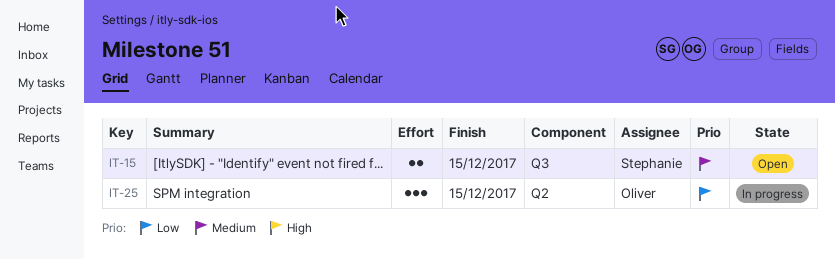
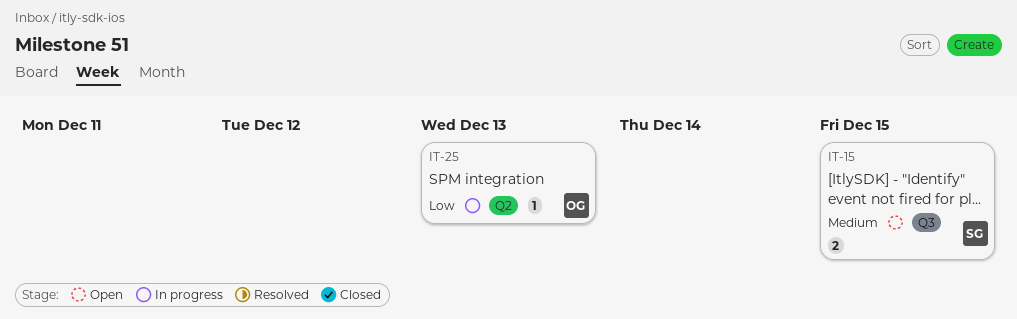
IT-25, estimate: 3 -> 1
IT-25, due: Dec 15 -> Dec 13

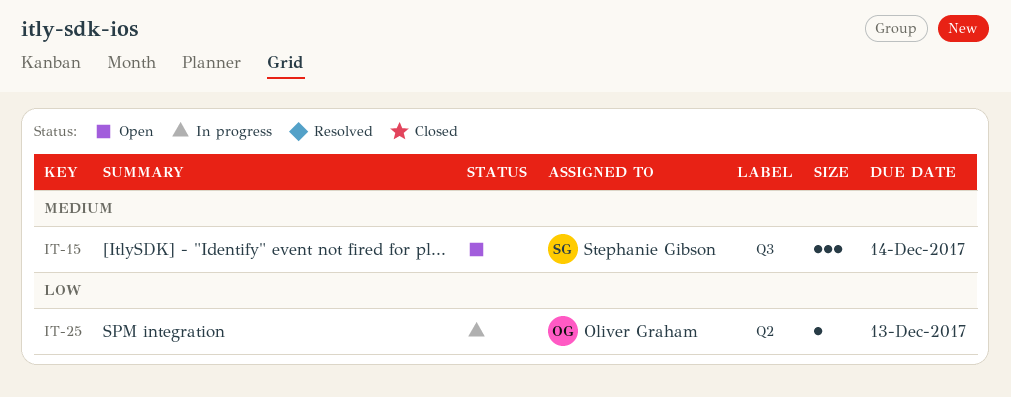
IT-15, estimate: 2 -> 3
IT-15, due: Dec 15 -> Dec 14

